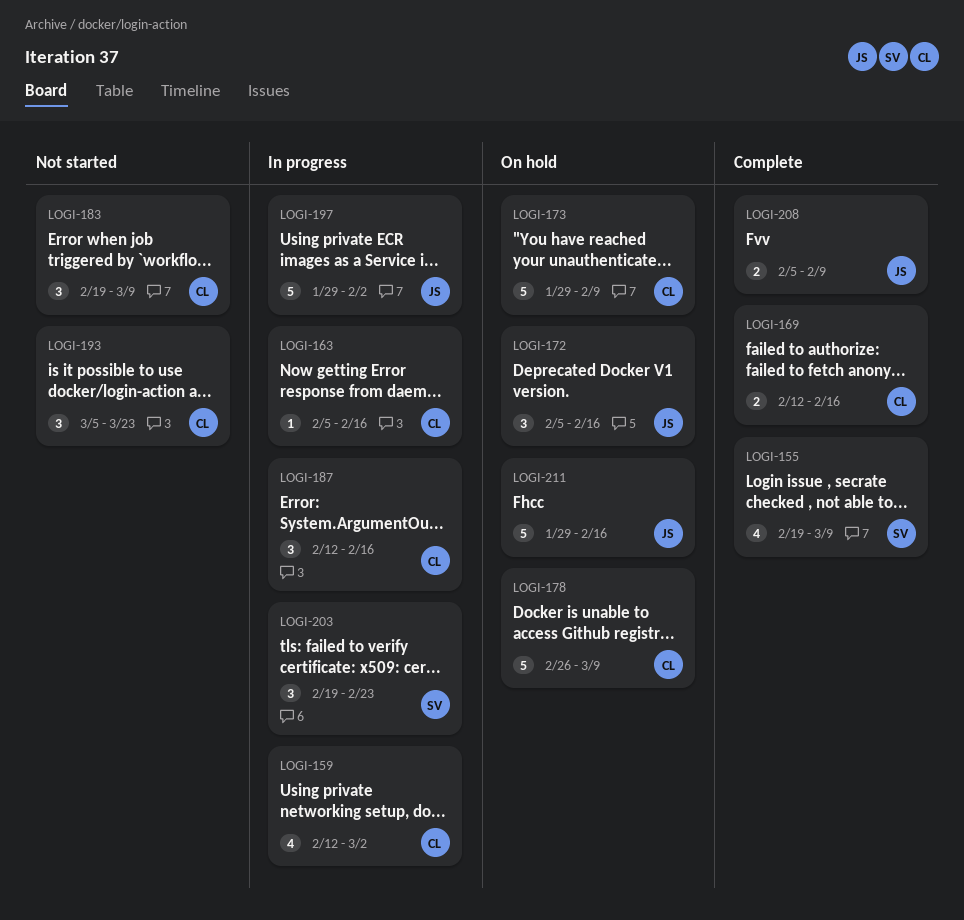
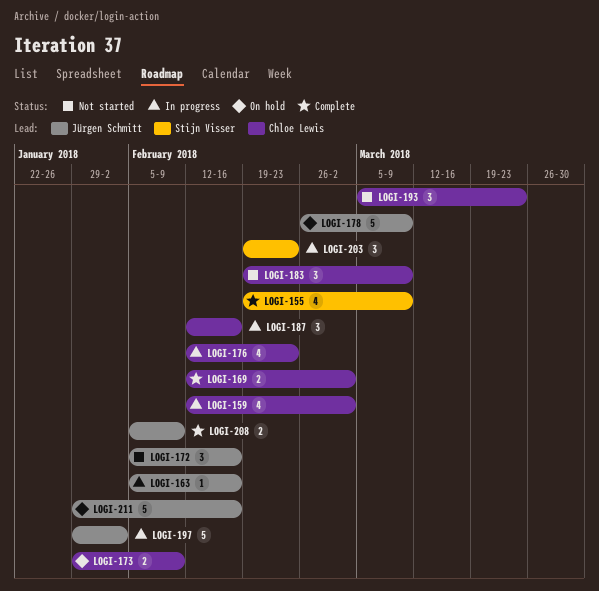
LOGI-163, owner: Chloe Lewis -> Jürgen Schmitt
LOGI-169, due: Feb 16 -> Mar 2
LOGI-172, status: On hold -> Not started
LOGI-173, estimate: 5 -> 2
LOGI-176: none -> present
LOGI-178, owner: Chloe Lewis -> Jürgen Schmitt

